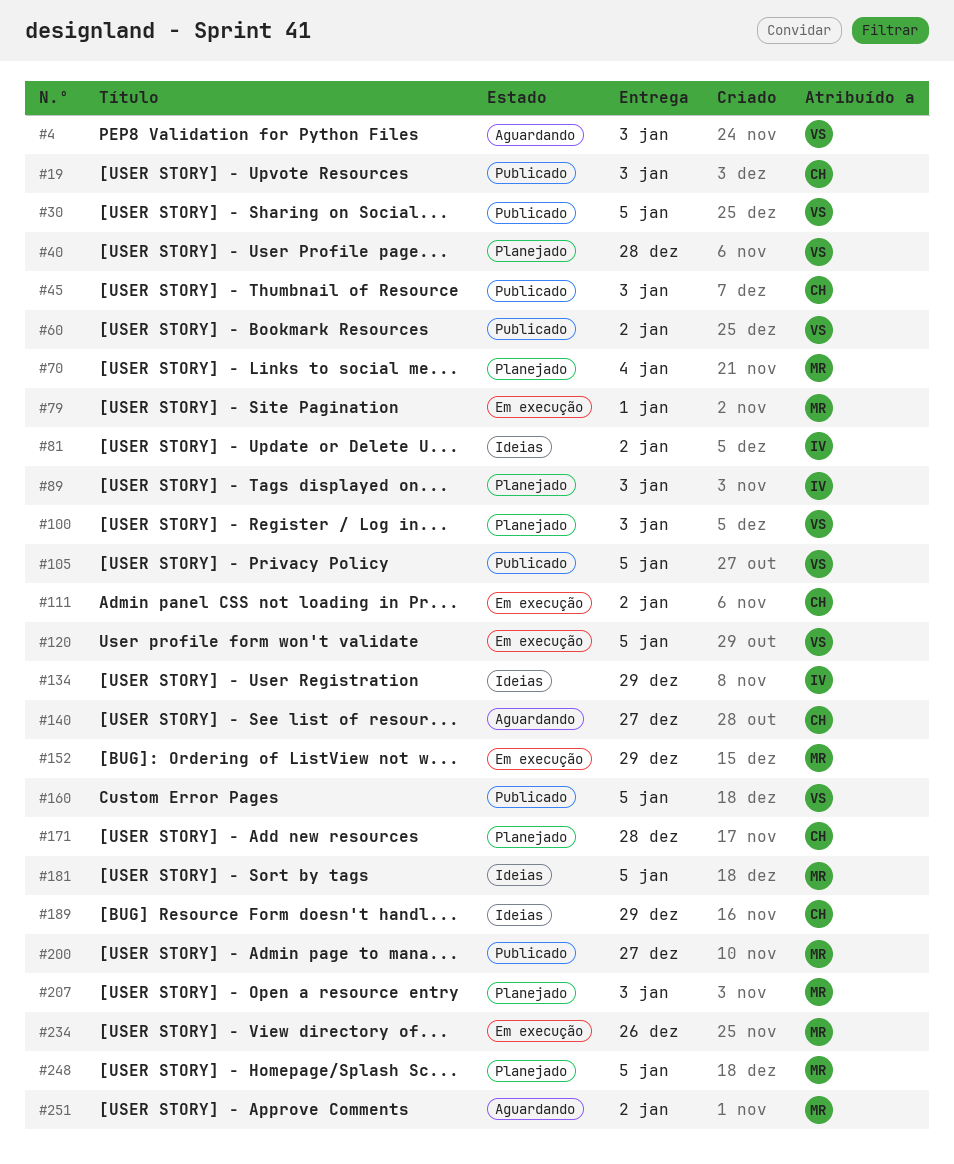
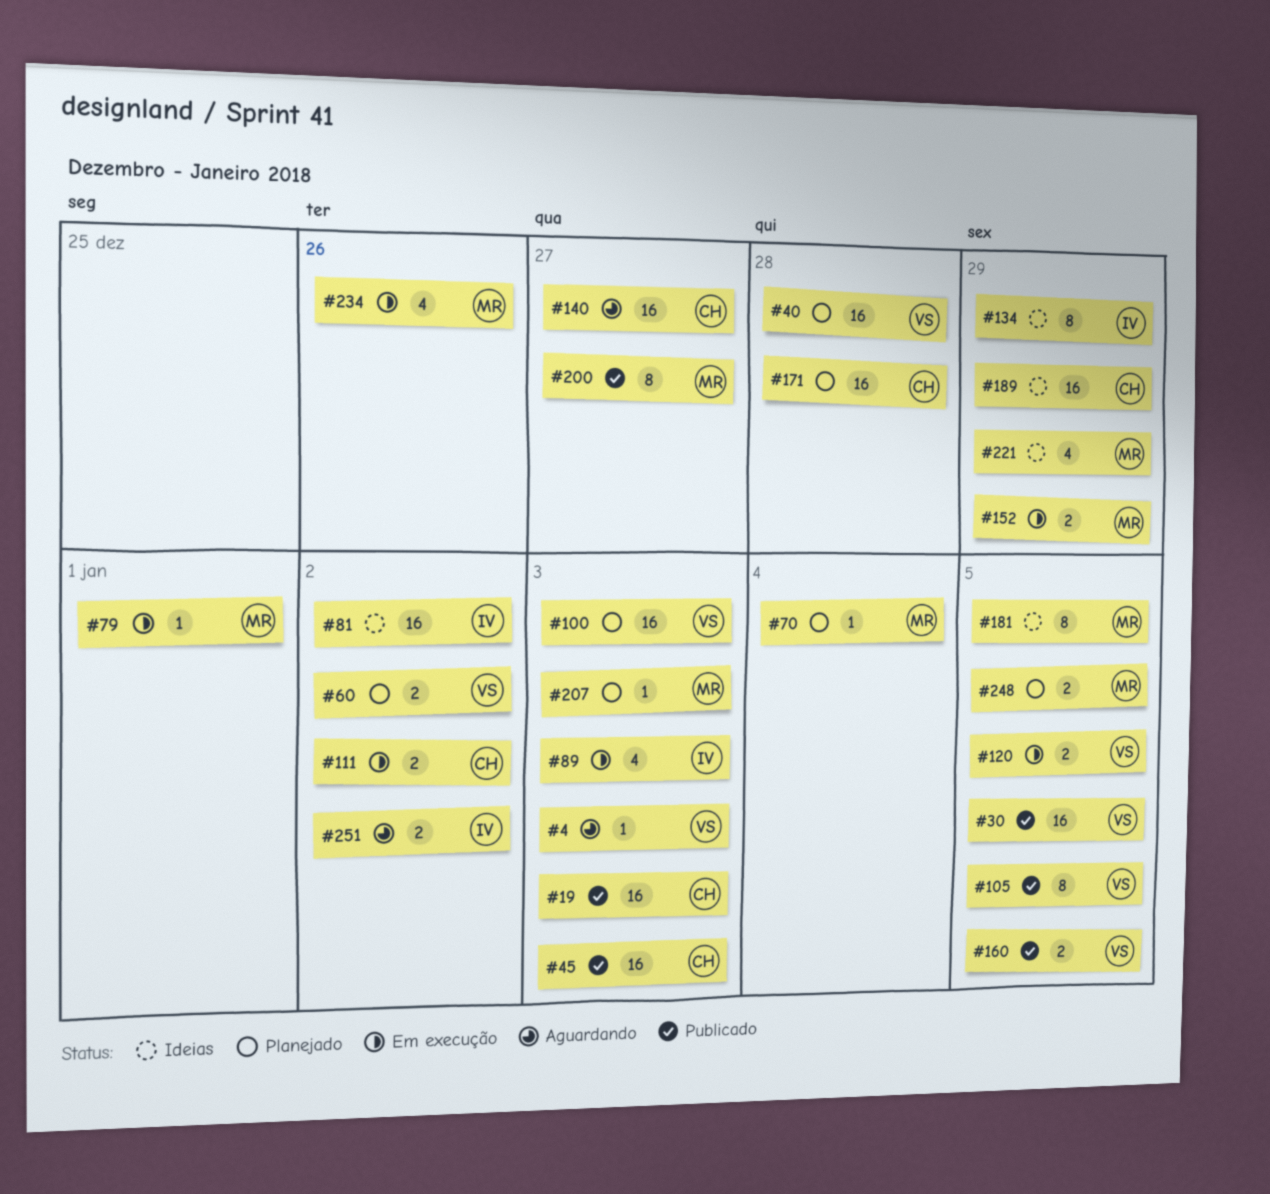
#60, status: Publicado -> Planejado
#89, status: Planejado -> Em execução
#221: none -> present
#251, owner: MR -> IV

